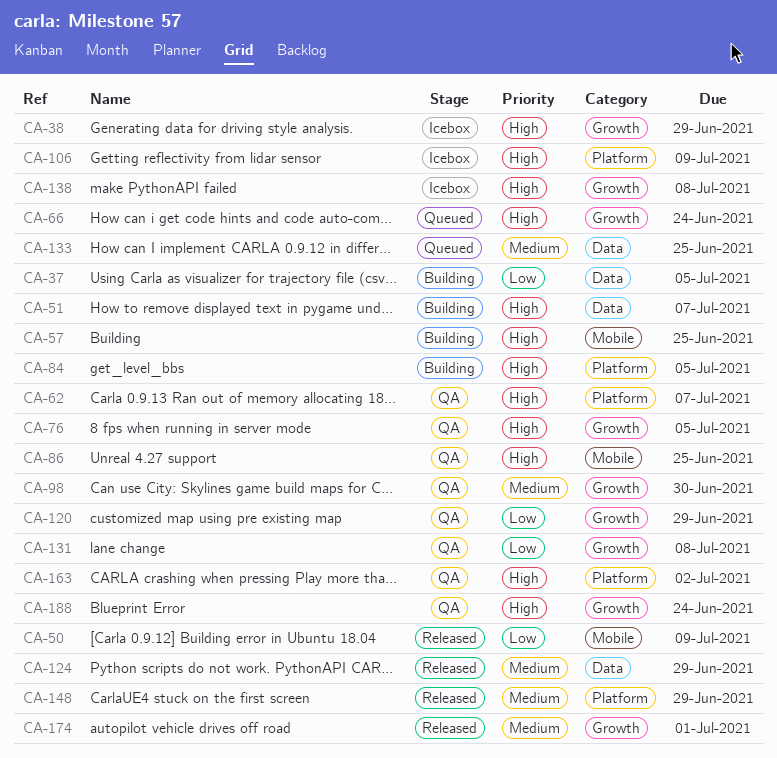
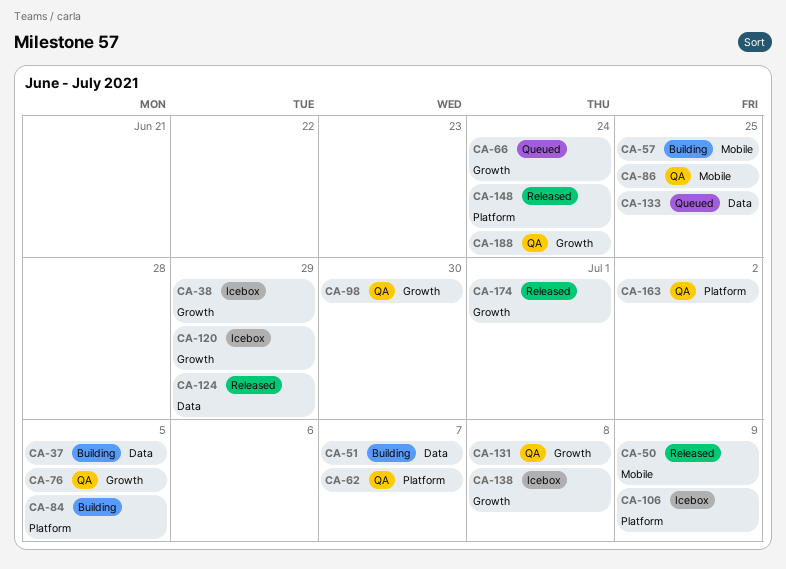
CA-120, status: QA -> Icebox
CA-148, due: Jun 29 -> Jun 24

